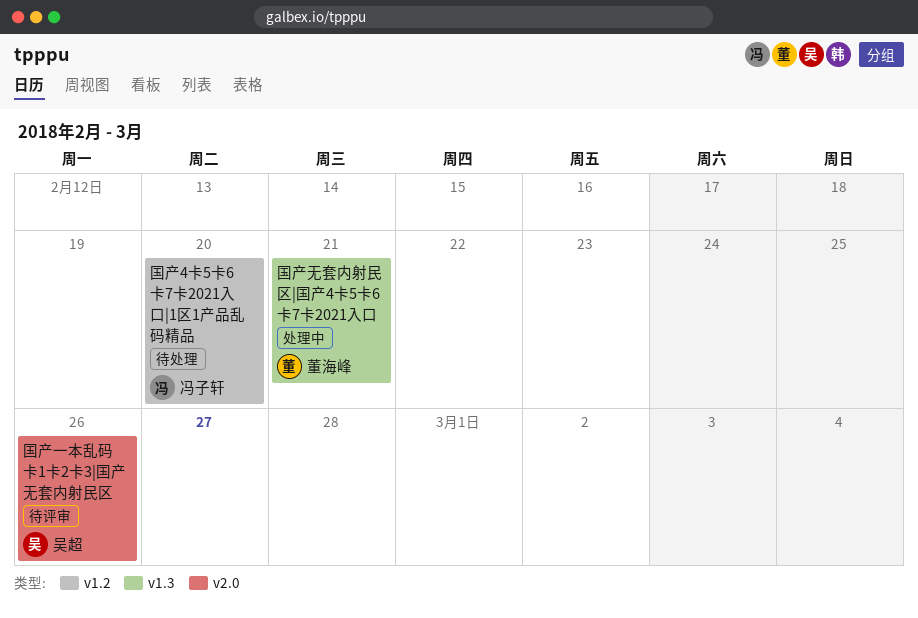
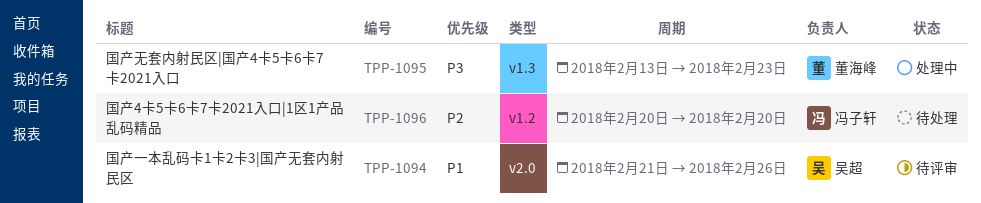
国产无套内射民区|国产4卡5卡6卡7卡2021入口, due: Feb 21 -> Feb 23

